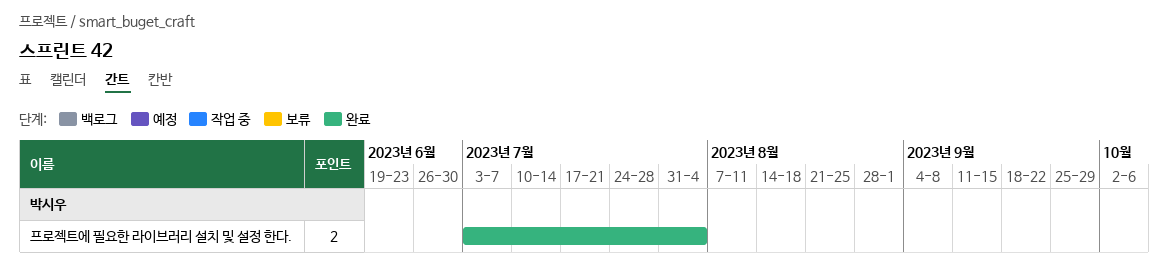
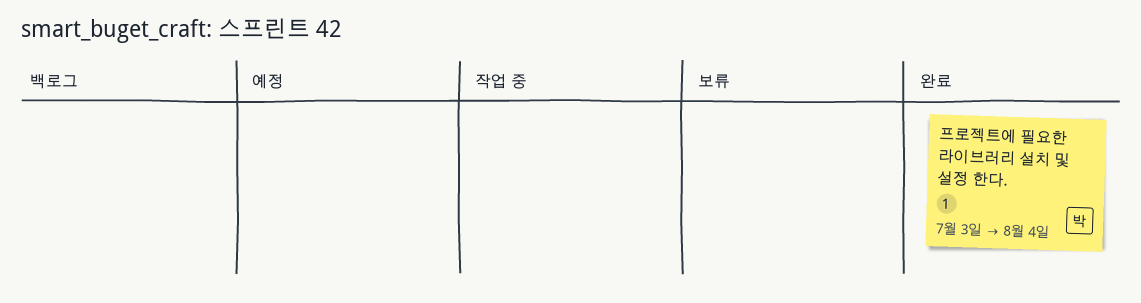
프로젝트에 필요한 라이브러리 설치 및 설정 한다., estimate: 2 -> 1

